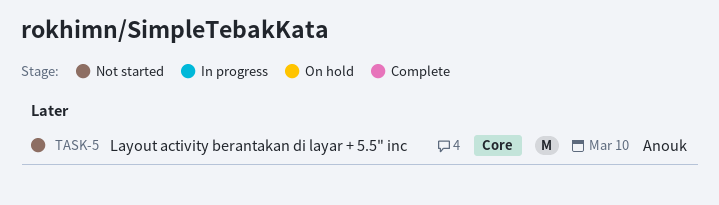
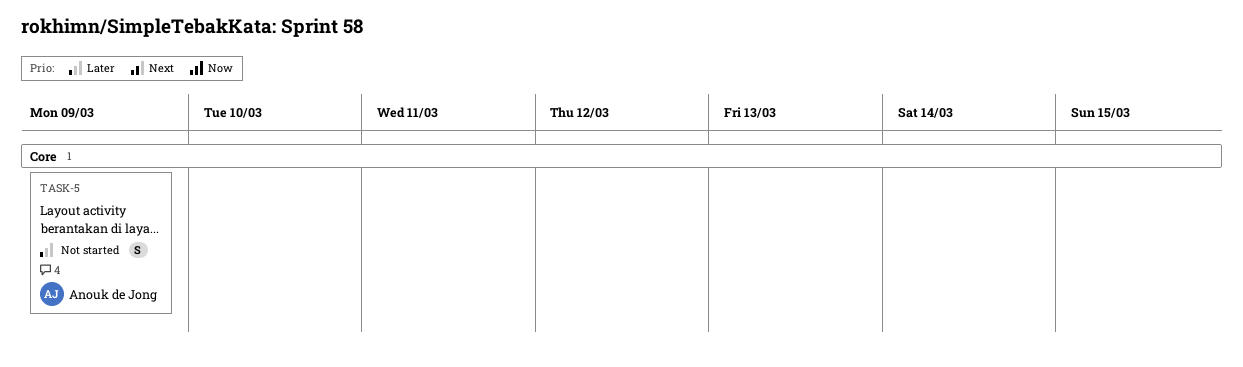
TASK-5, estimate: M -> S
TASK-5, due: Mar 10 -> Mar 9

